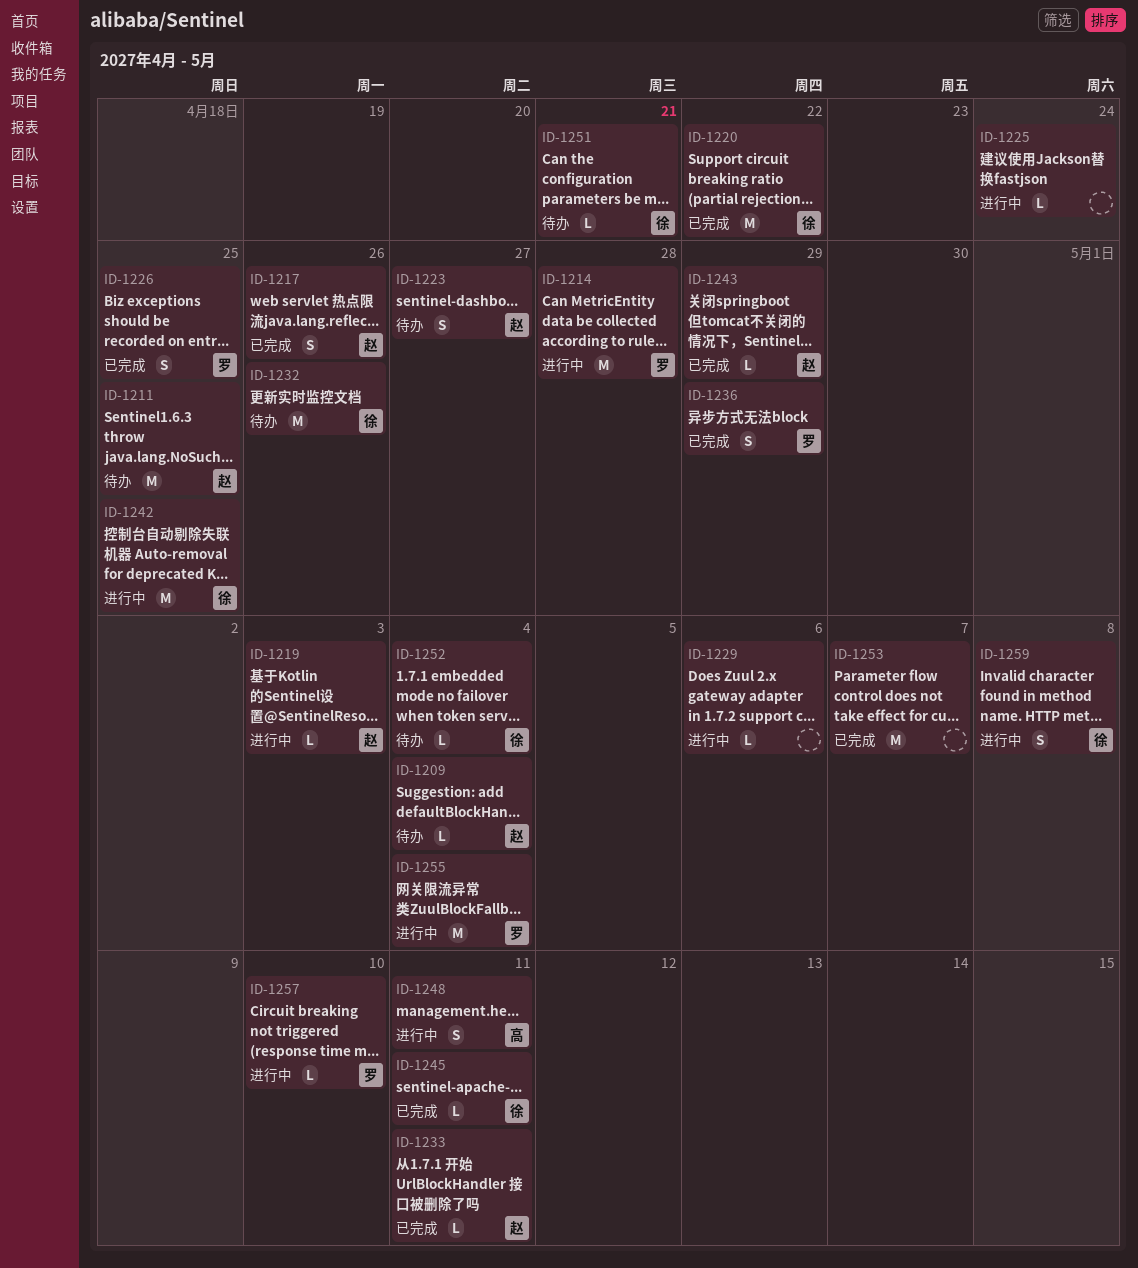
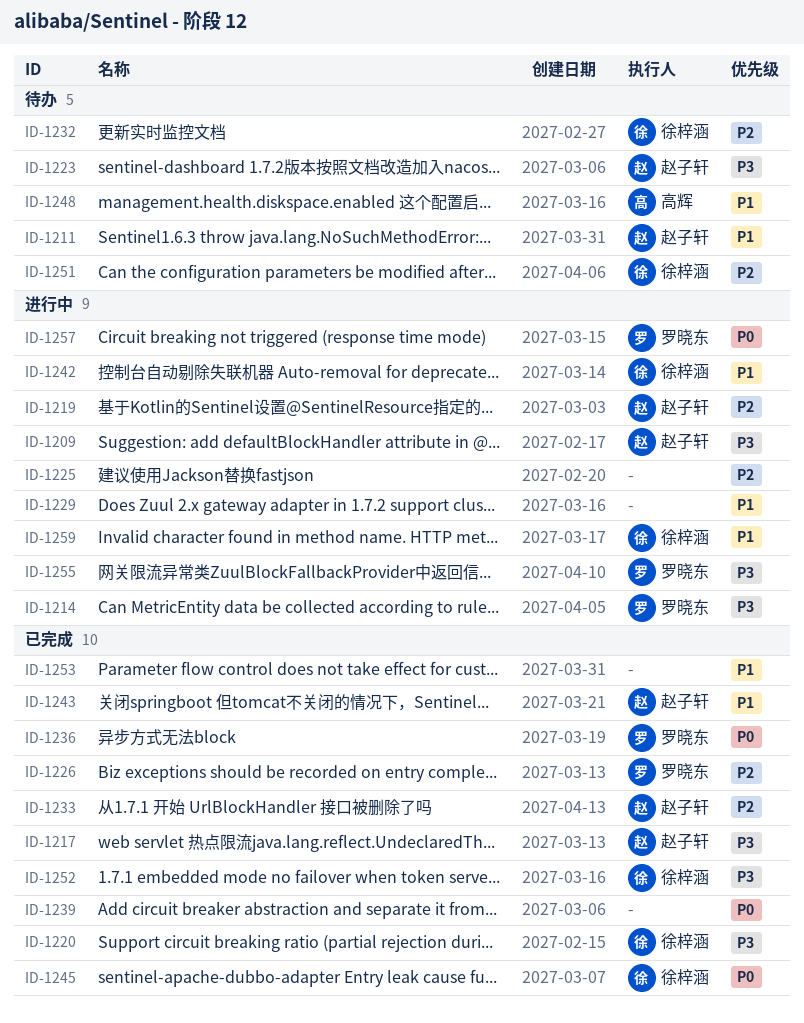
ID-1209, status: 待办 -> 进行中
ID-1239: none -> present
ID-1248, status: 进行中 -> 待办
ID-1252, status: 待办 -> 已完成

